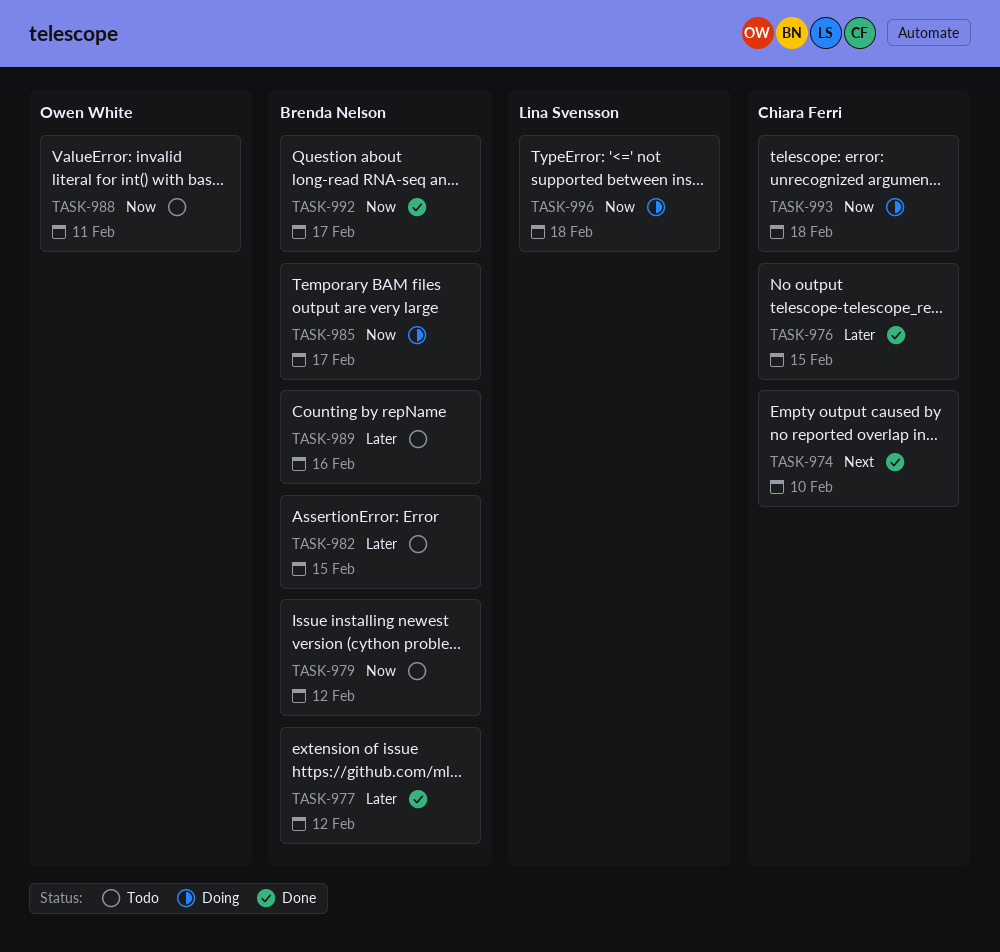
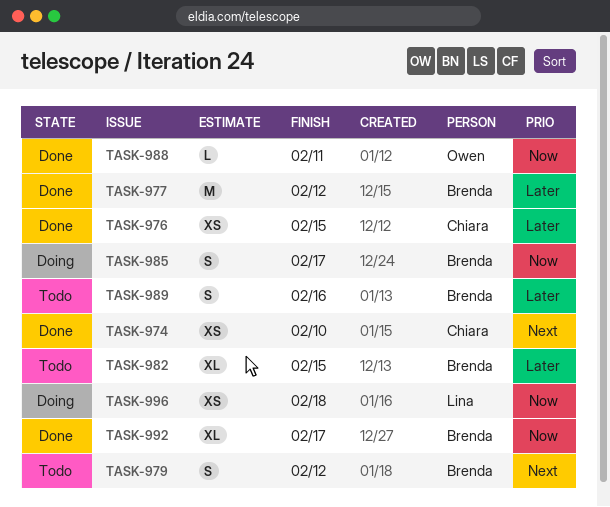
TASK-979, priority: Now -> Next
TASK-988, status: Todo -> Done
TASK-993: present -> none

